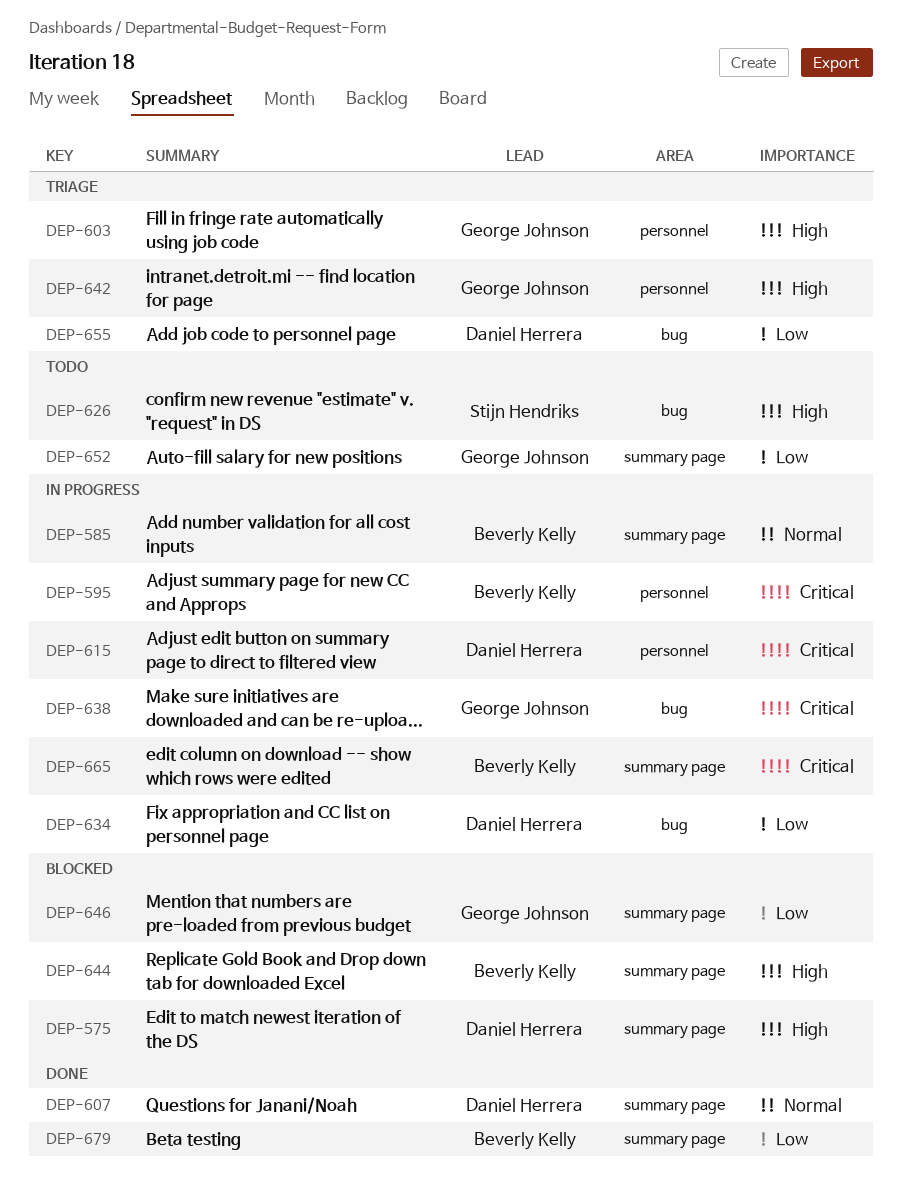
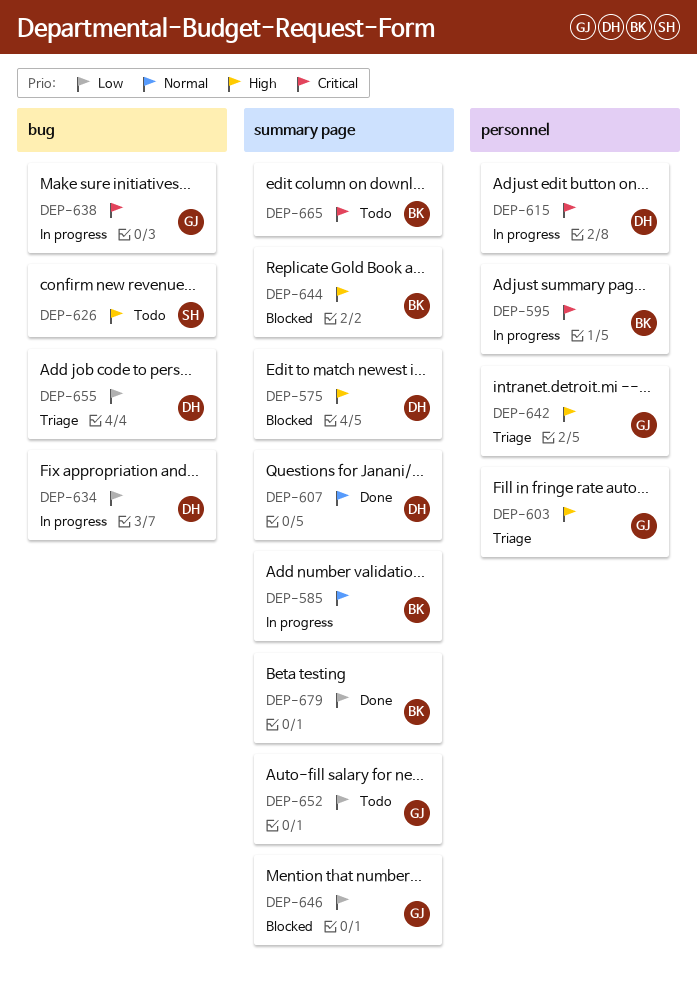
DEP-665, status: In progress -> Todo

